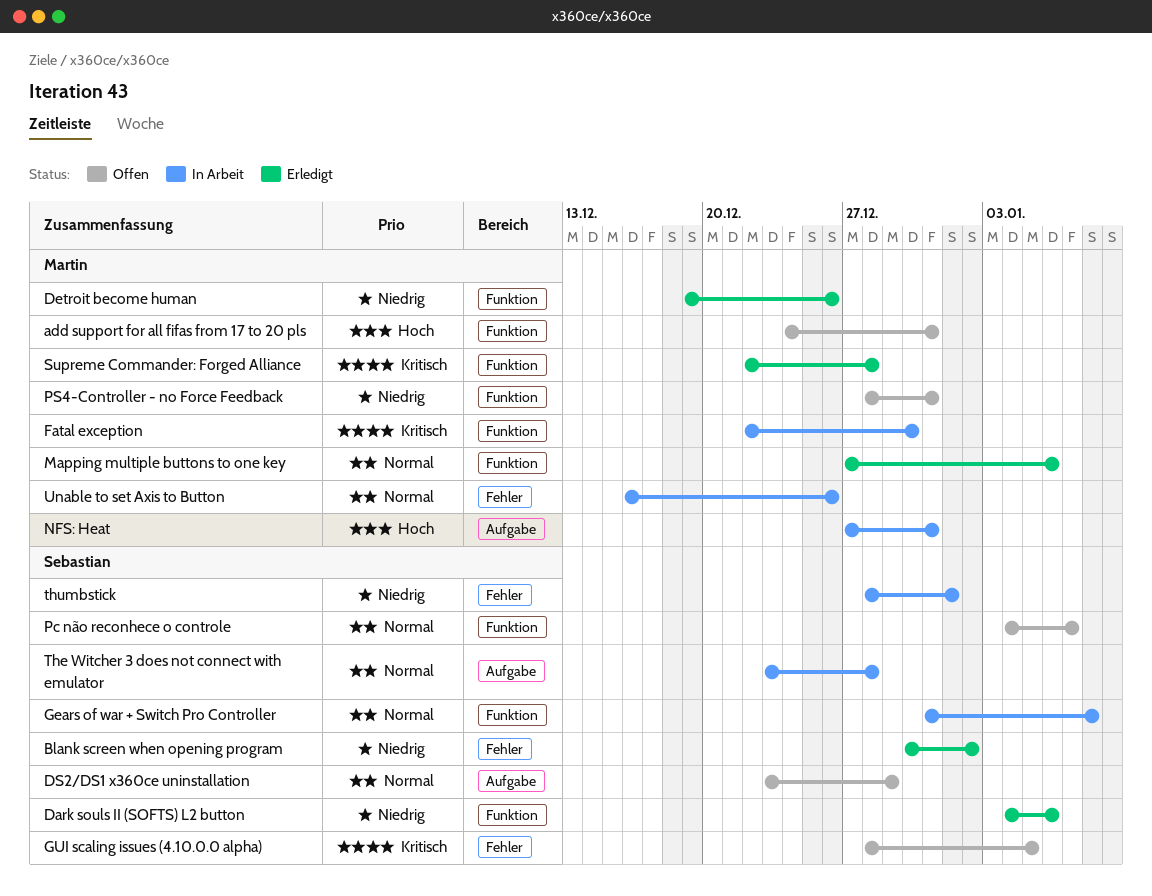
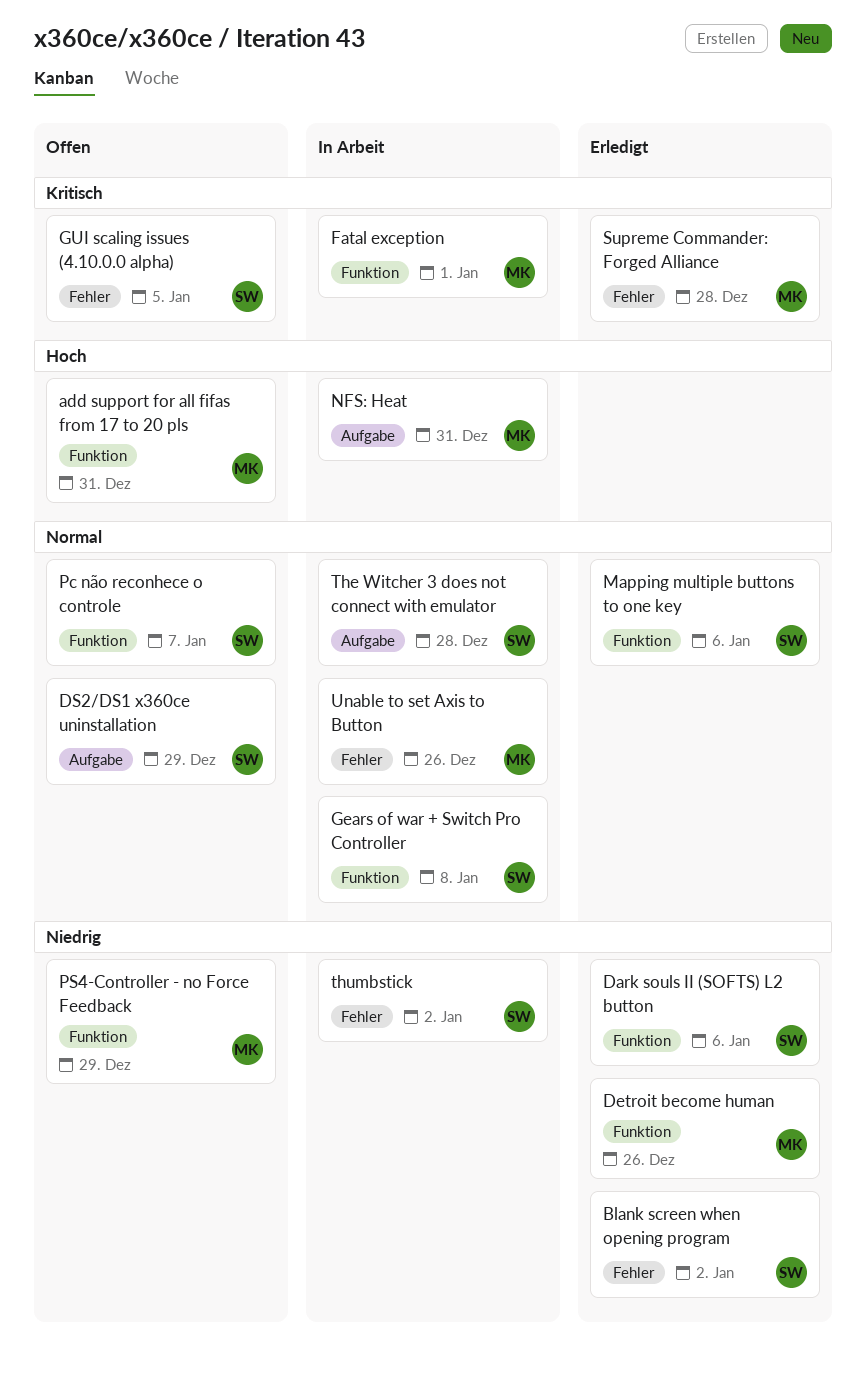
Fatal exception, due: Dec 30 -> Jan 1
Mapping multiple buttons to one key, owner: Martin -> Sebastian
PS4-Controller - no Force Feedback, due: Dec 31 -> Dec 29
Supreme Commander: Forged Alliance, label: Funktion -> Fehler
thumbstick, due: Jan 1 -> Jan 2

